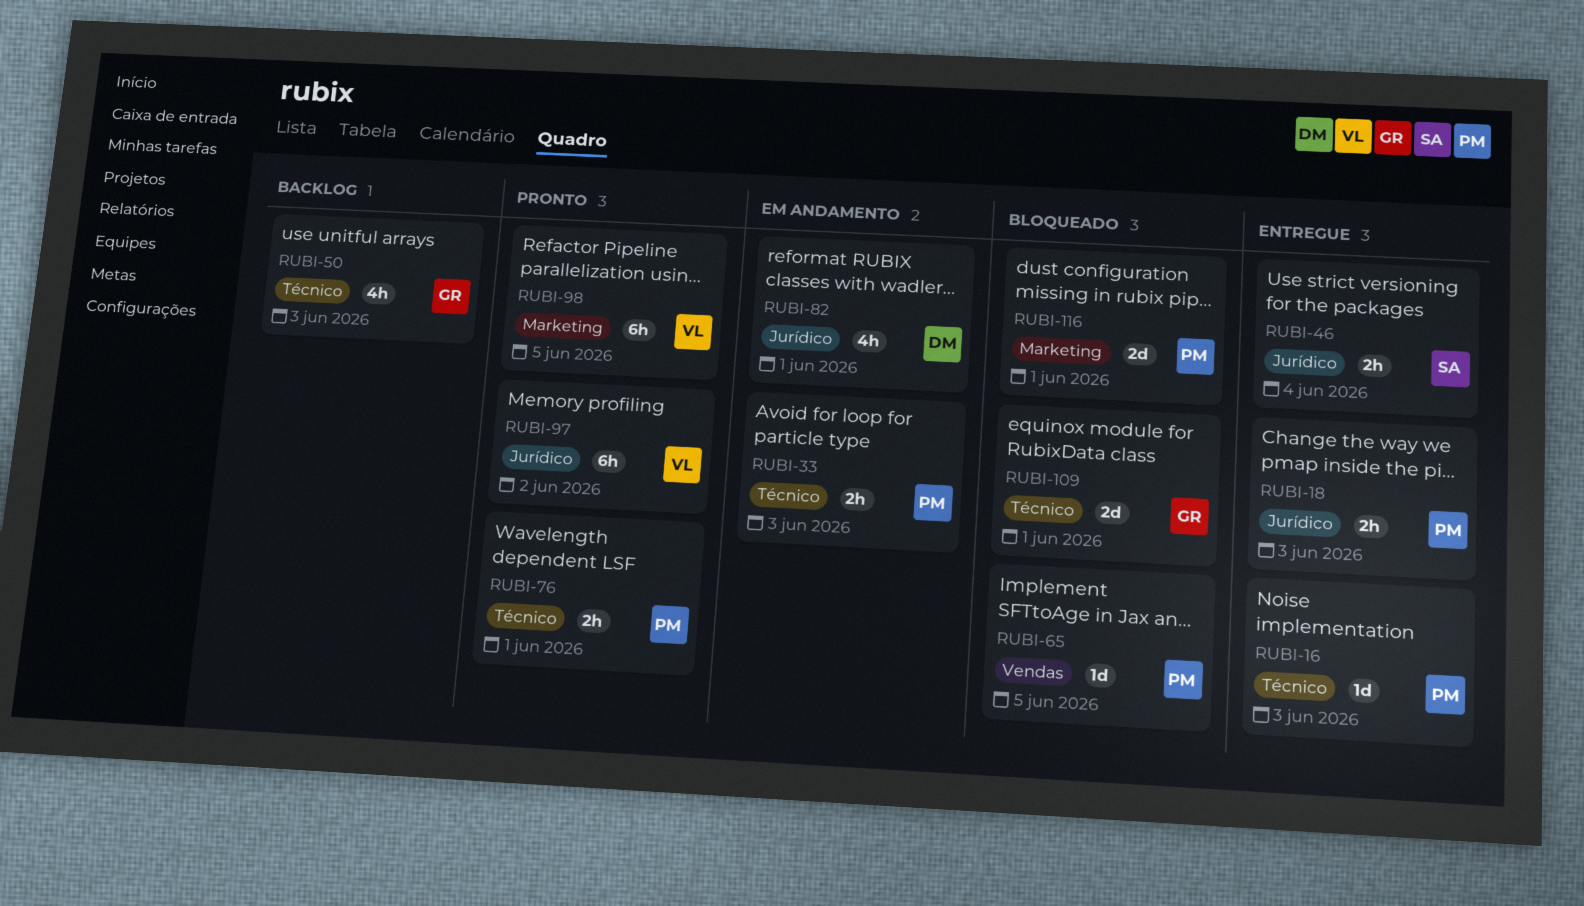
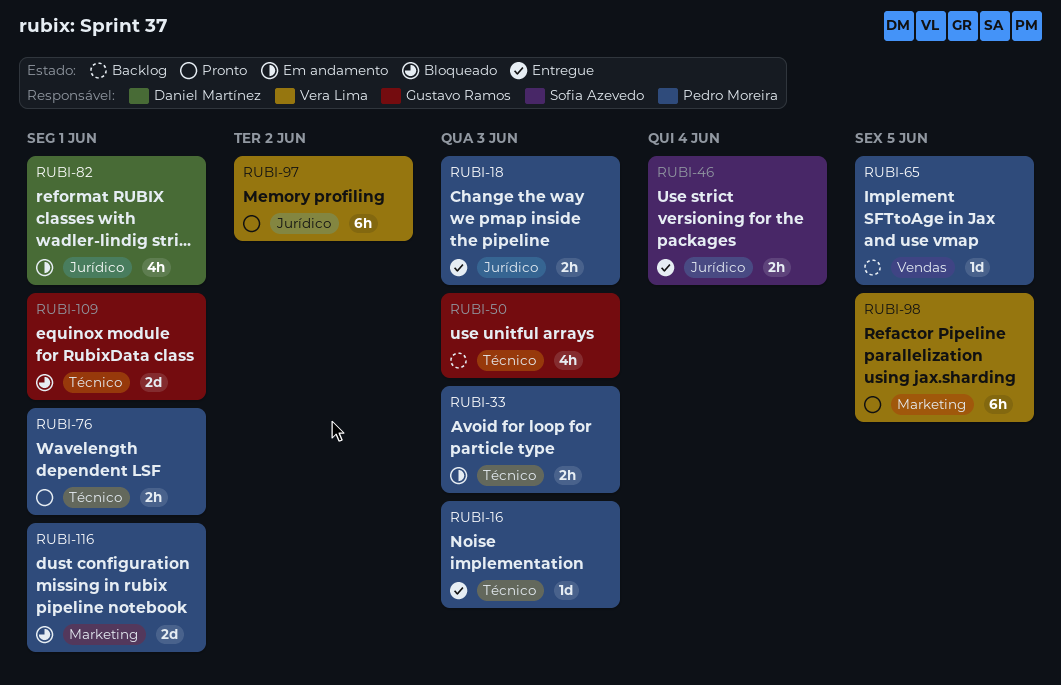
RUBI-65, status: Bloqueado -> Backlog

